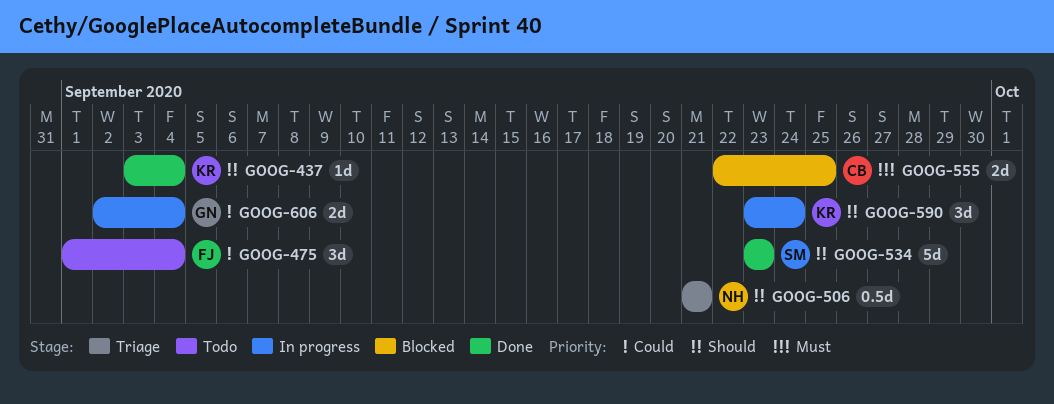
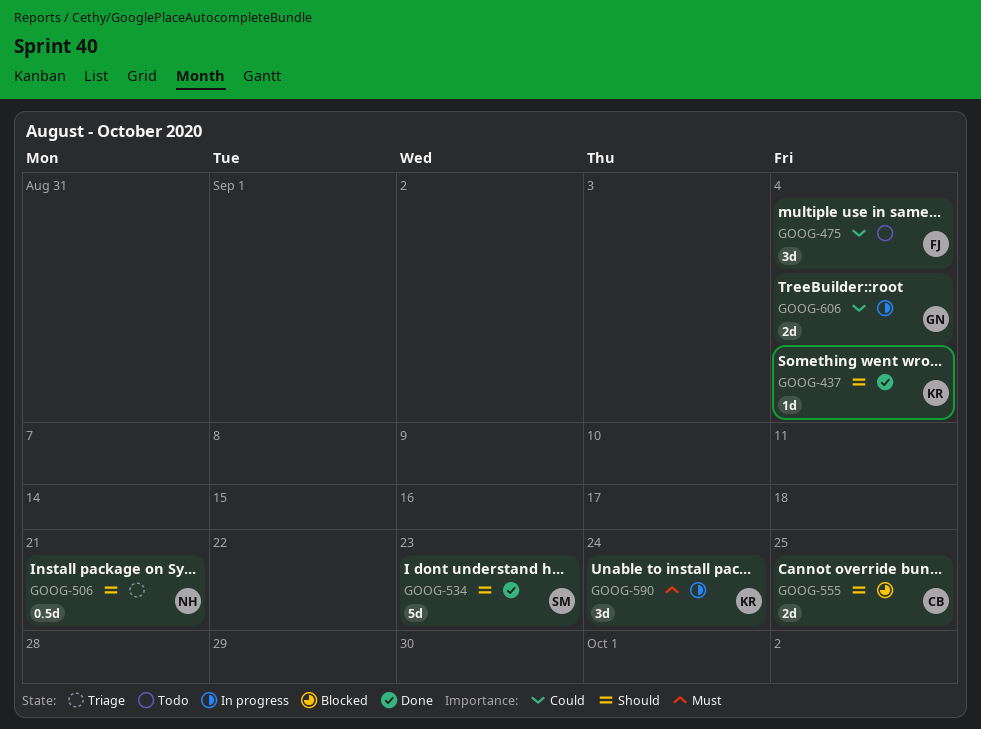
GOOG-555, priority: Must -> Should
GOOG-590, priority: Should -> Must

